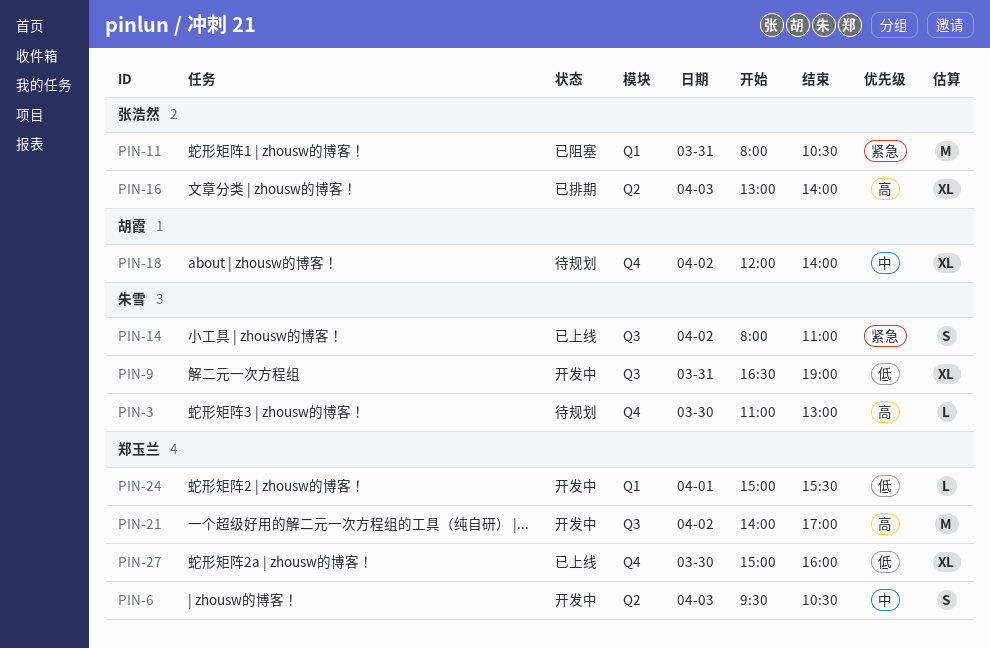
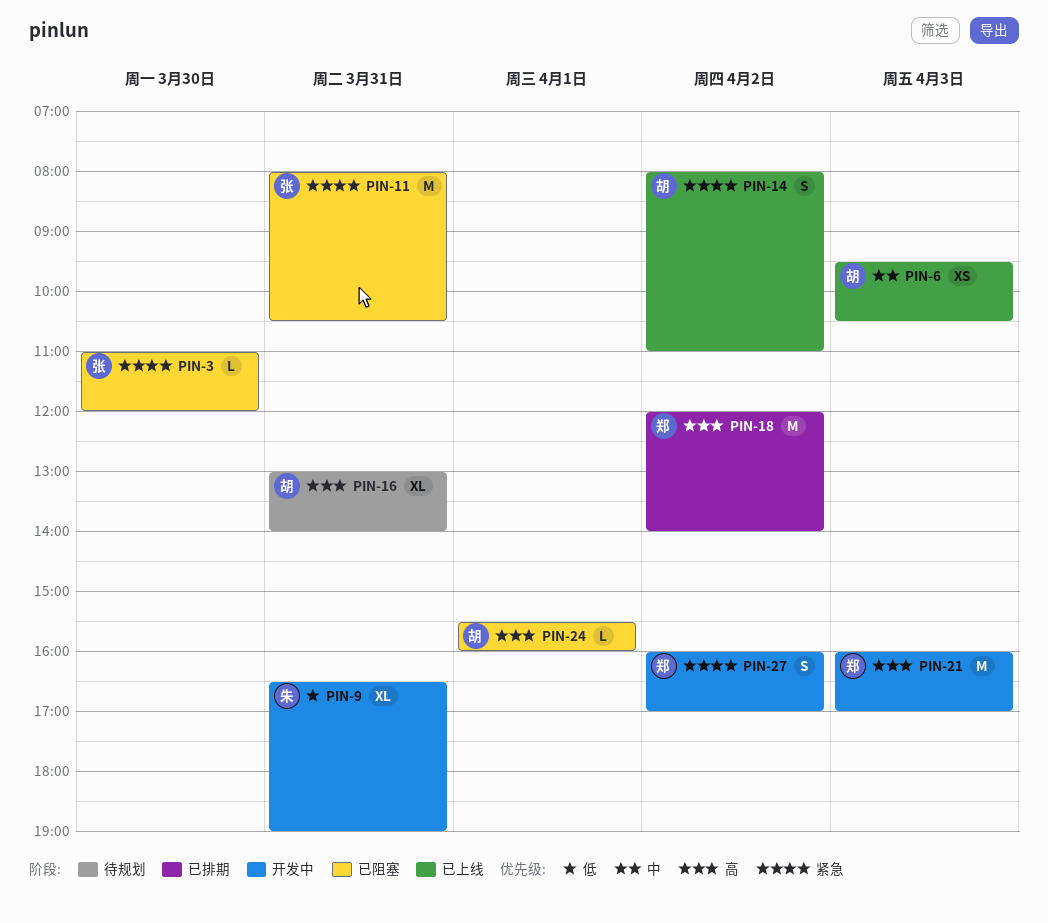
PIN-3, status: 待规划 -> 已阻塞
PIN-3, owner: 朱雪 -> 张浩然
PIN-3, priority: 高 -> 紧急
PIN-3, ends: 13:00 -> 12:00
PIN-6, status: 开发中 -> 已上线
PIN-6, owner: 郑玉兰 -> 胡霞
PIN-6, estimate: S -> XS
PIN-14, owner: 朱雪 -> 胡霞
PIN-16, status: 已排期 -> 待规划
PIN-16, owner: 张浩然 -> 胡霞
PIN-16, day: Apr 3 -> Mar 31
PIN-18, status: 待规划 -> 已排期
PIN-18, owner: 胡霞 -> 郑玉兰
PIN-18, priority: 中 -> 高
PIN-18, estimate: XL -> M
PIN-21, day: Apr 2 -> Apr 3
PIN-21, begins: 14:00 -> 16:00
PIN-24, status: 开发中 -> 已阻塞
PIN-24, owner: 郑玉兰 -> 胡霞
PIN-24, priority: 低 -> 高
PIN-24, begins: 15:00 -> 15:30
PIN-24, ends: 15:30 -> 16:00
PIN-27, status: 已上线 -> 开发中
PIN-27, priority: 低 -> 紧急
PIN-27, estimate: XL -> S
PIN-27, day: Mar 30 -> Apr 2
PIN-27, begins: 15:00 -> 16:00
PIN-27, ends: 16:00 -> 17:00

